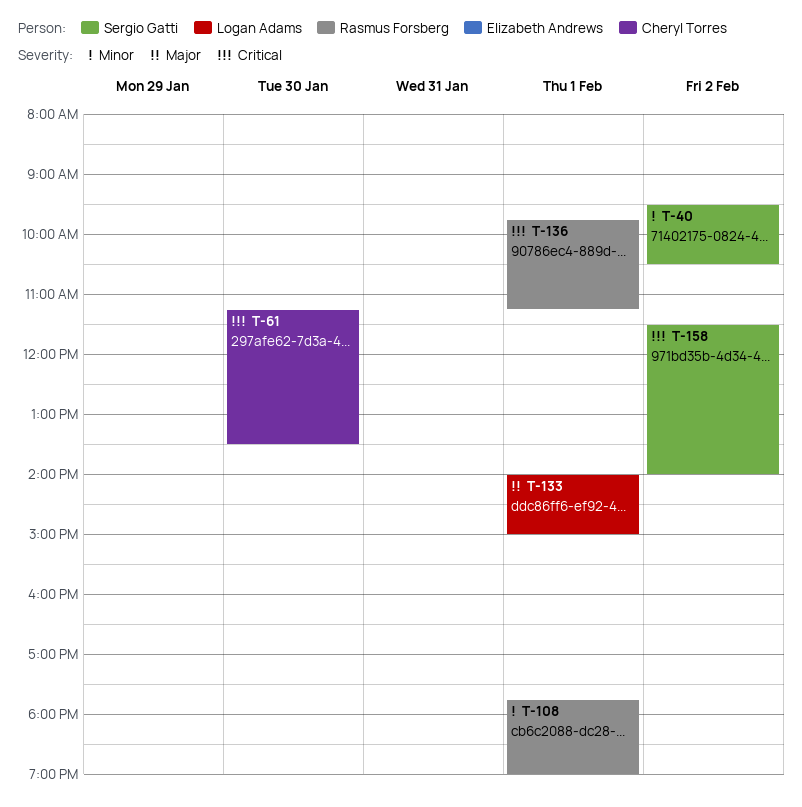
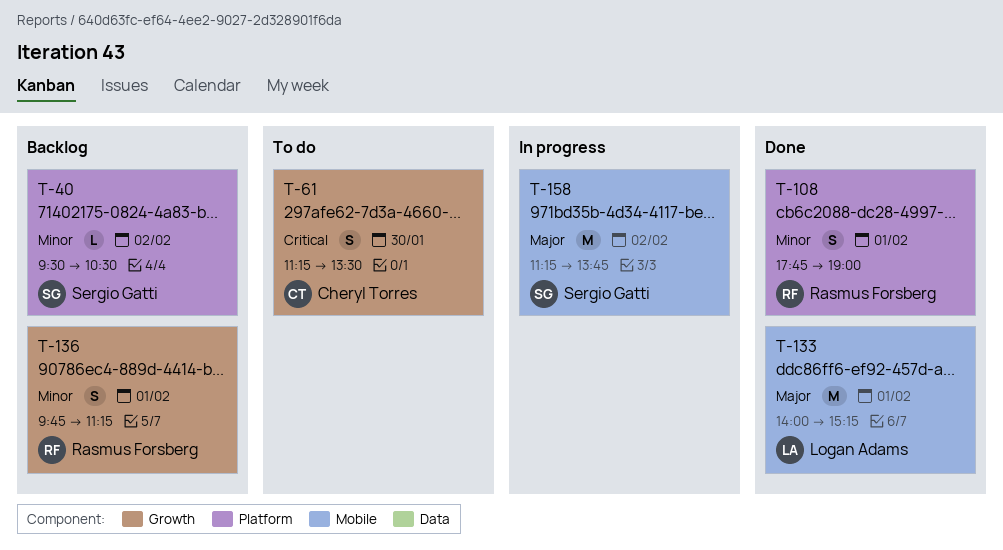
T-133, ends: 15:00 -> 15:15
T-136, priority: Critical -> Minor
T-158, priority: Critical -> Major
T-158, begins: 11:30 -> 11:15
T-158, ends: 14:00 -> 13:45

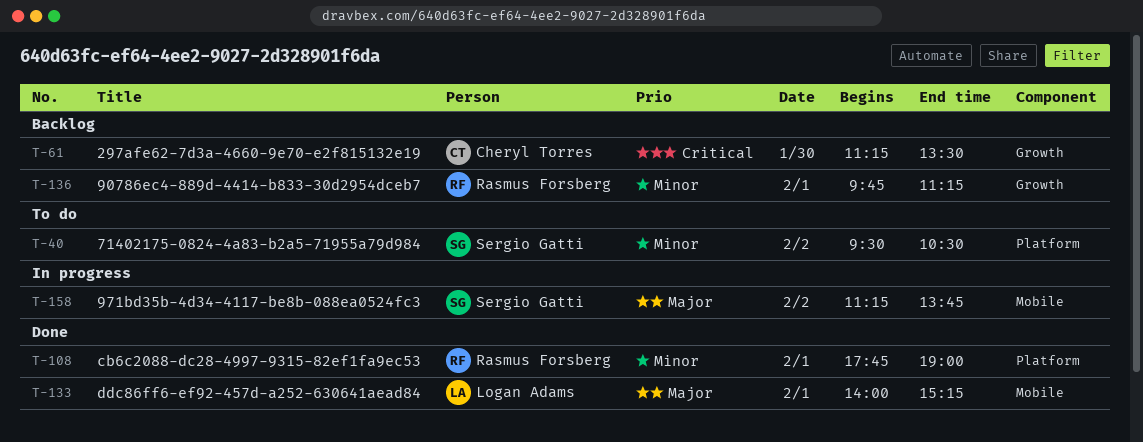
T-40, status: Backlog -> To do
T-61, status: To do -> Backlog

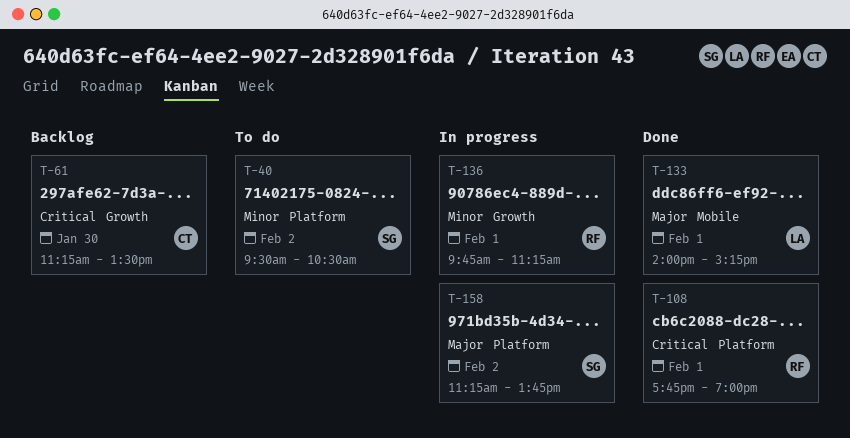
T-108, priority: Minor -> Critical
T-136, status: Backlog -> In progress
T-158, label: Mobile -> Platform

